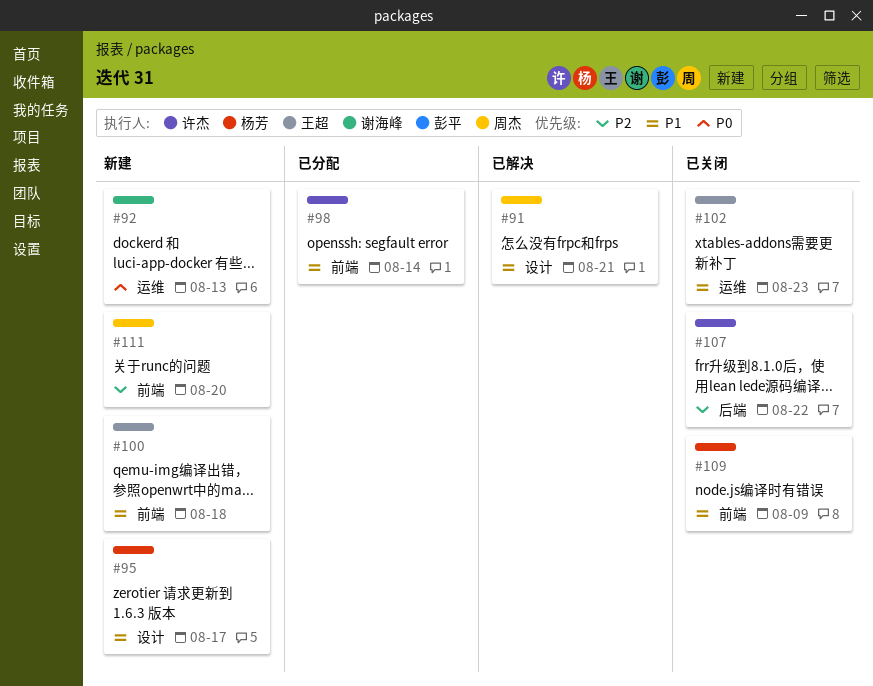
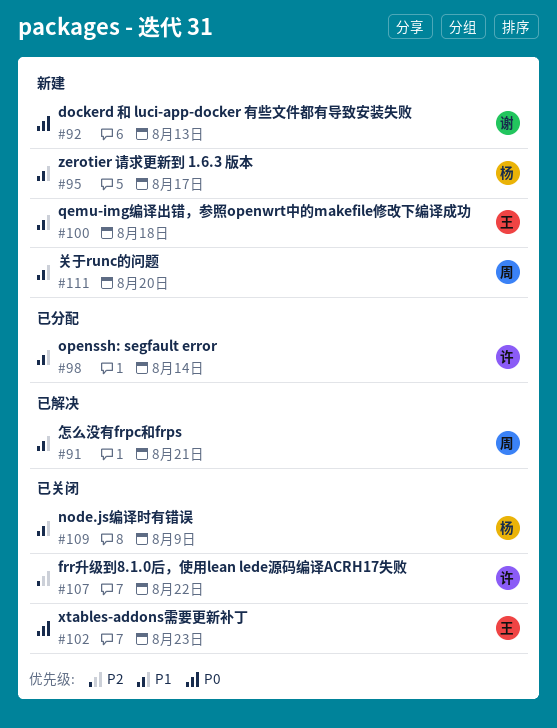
#102, priority: P1 -> P0
#111, priority: P2 -> P1

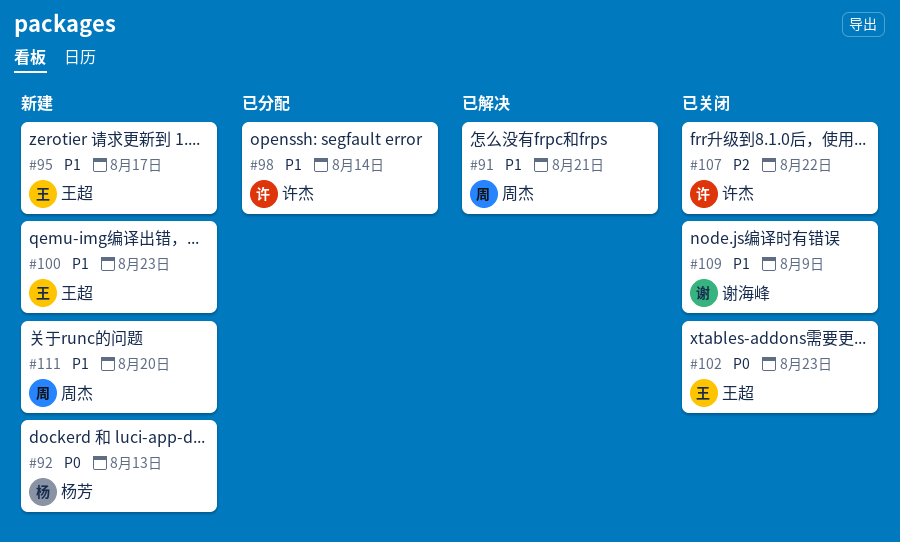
#92, owner: 谢海峰 -> 杨芳
#95, owner: 杨芳 -> 王超
#100, due: Aug 18 -> Aug 23
#109, owner: 杨芳 -> 谢海峰

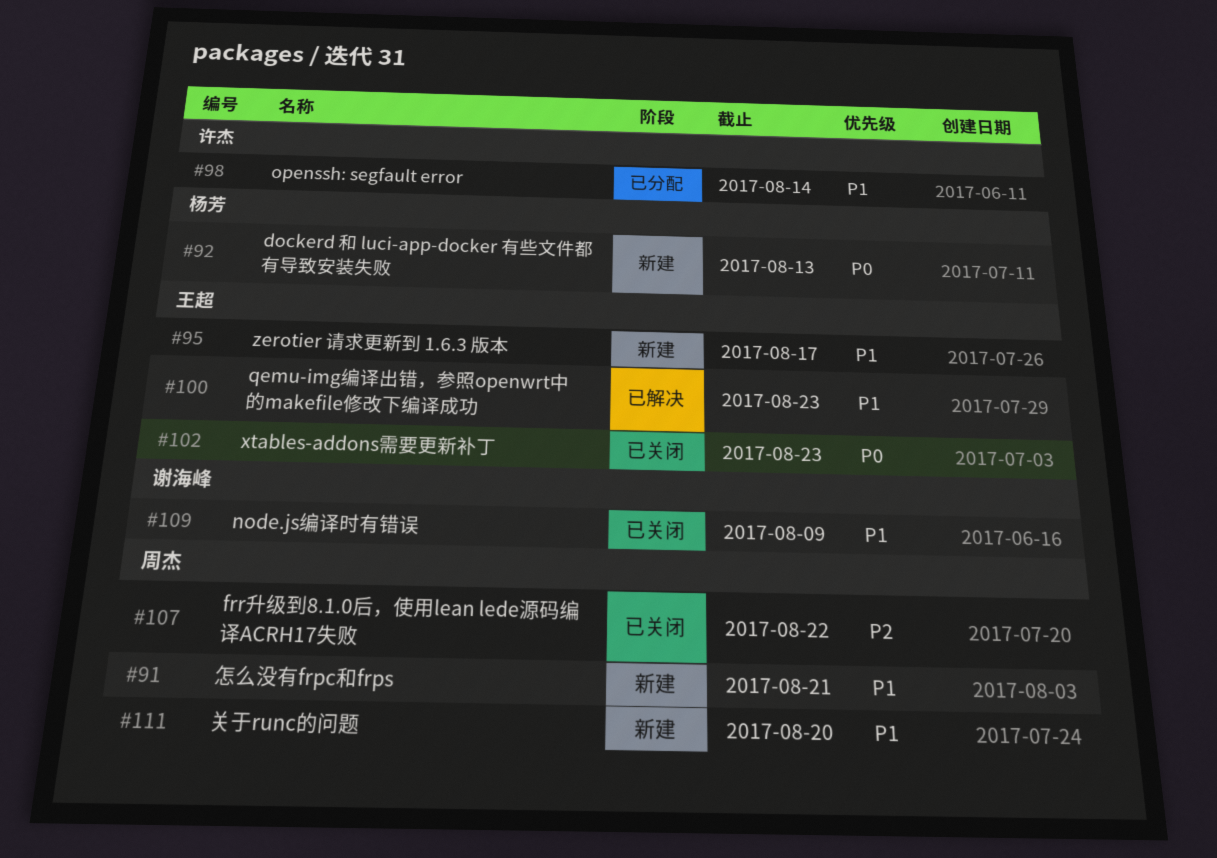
#91, status: 已解决 -> 新建
#100, status: 新建 -> 已解决
#107, owner: 许杰 -> 周杰

